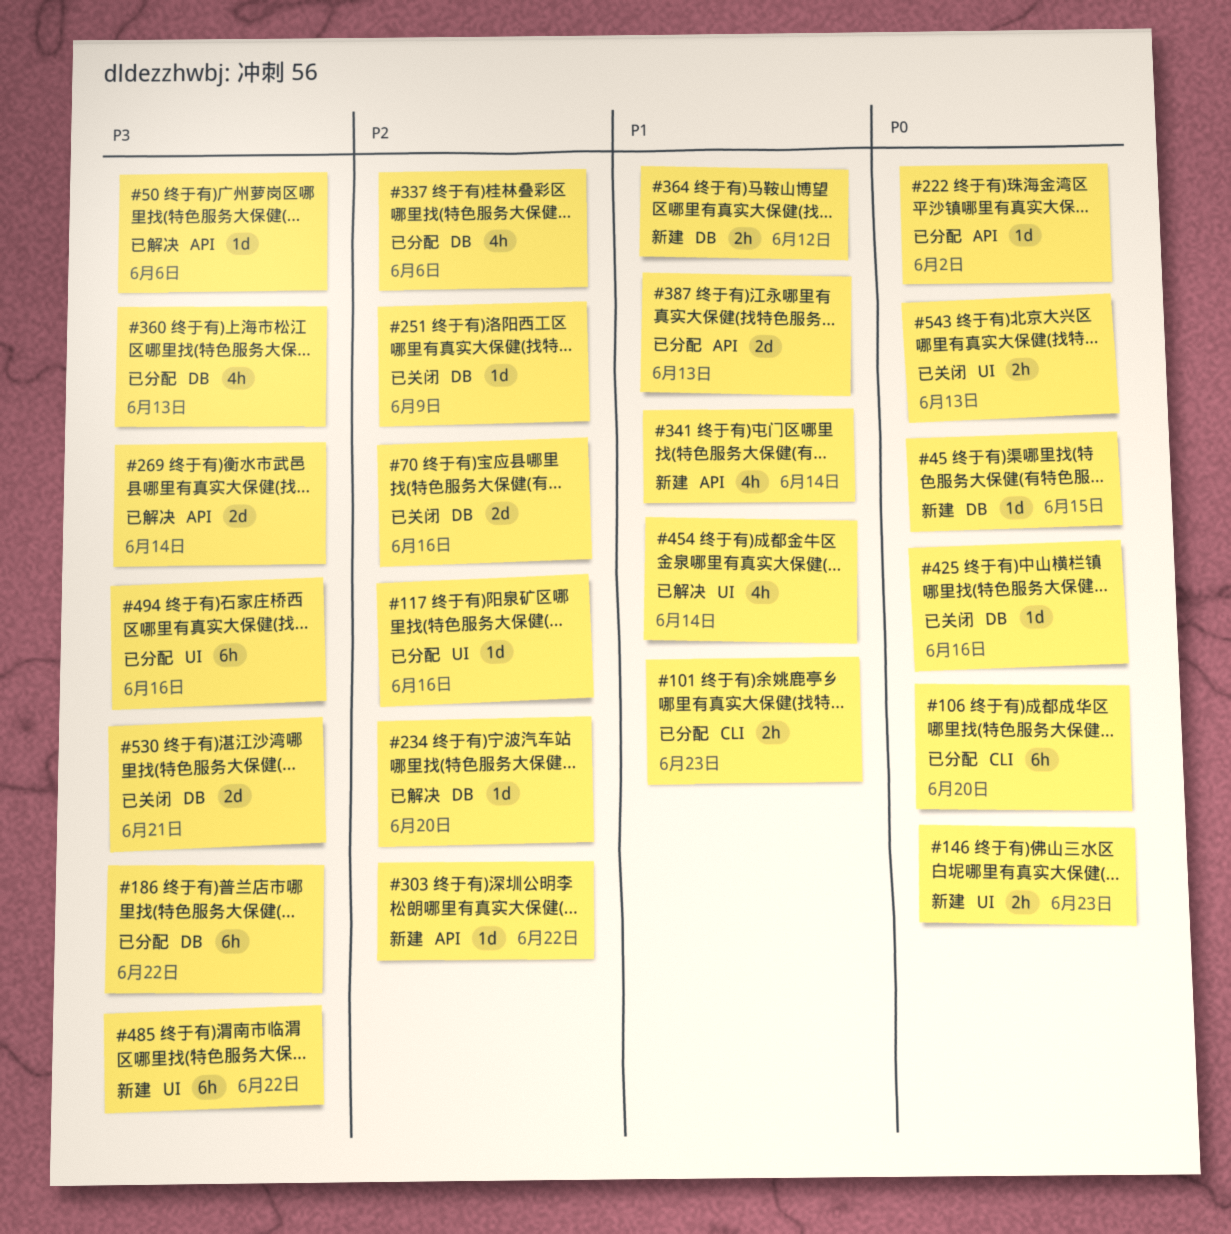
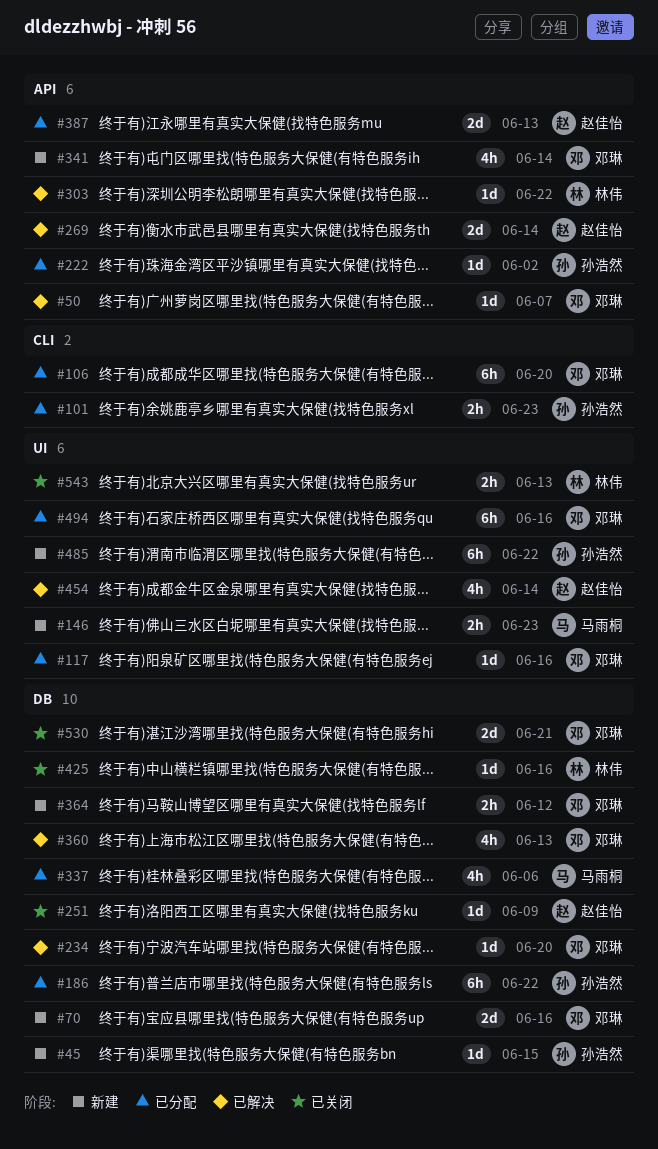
#50, due: Jun 6 -> Jun 7
#70, status: 已关闭 -> 新建
#303, status: 新建 -> 已解决
#360, status: 已分配 -> 已解决

